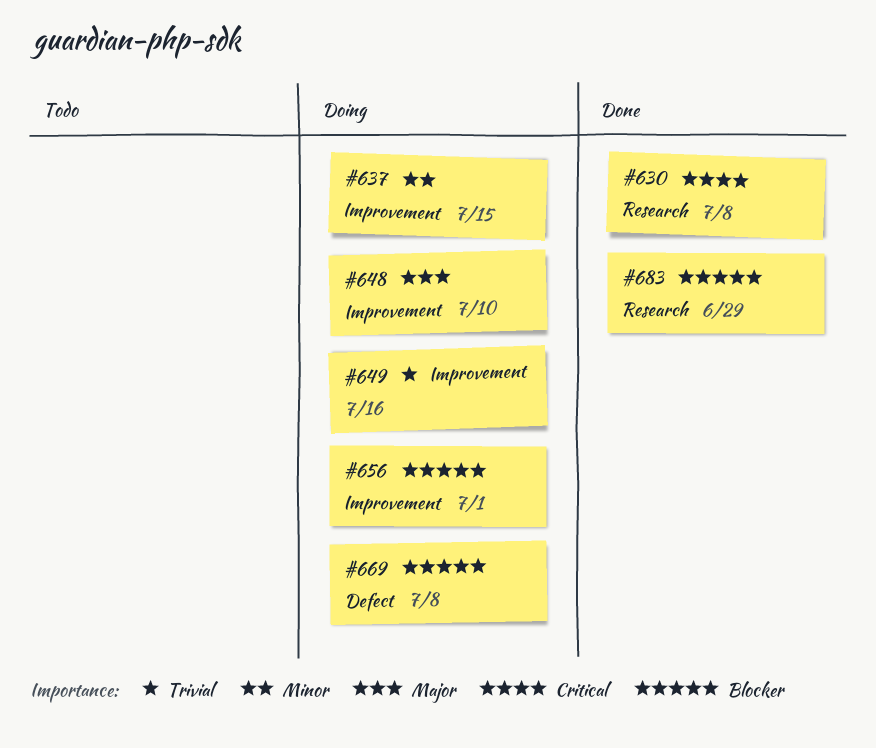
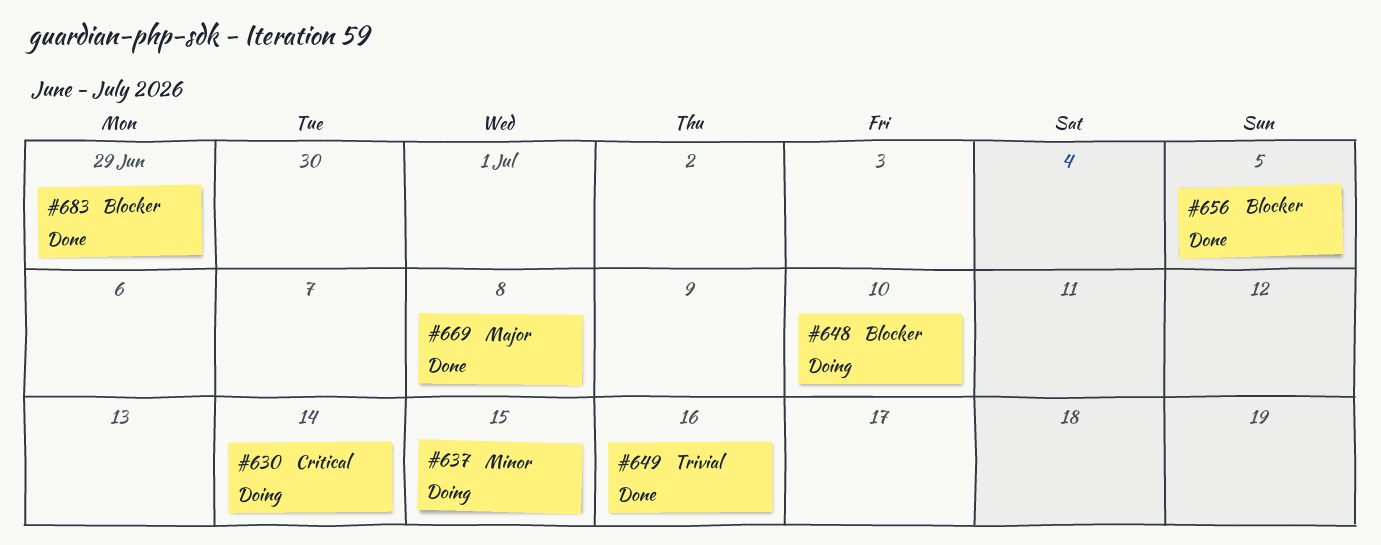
#630, status: Done -> Doing
#630, due: Jul 8 -> Jul 14
#648, priority: Major -> Blocker
#649, status: Doing -> Done
#656, status: Doing -> Done
#656, due: Jul 1 -> Jul 5
#669, status: Doing -> Done
#669, priority: Blocker -> Major

